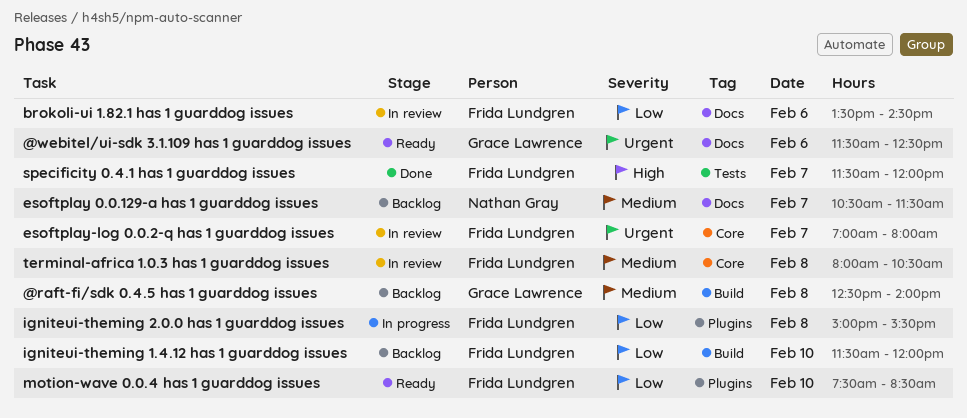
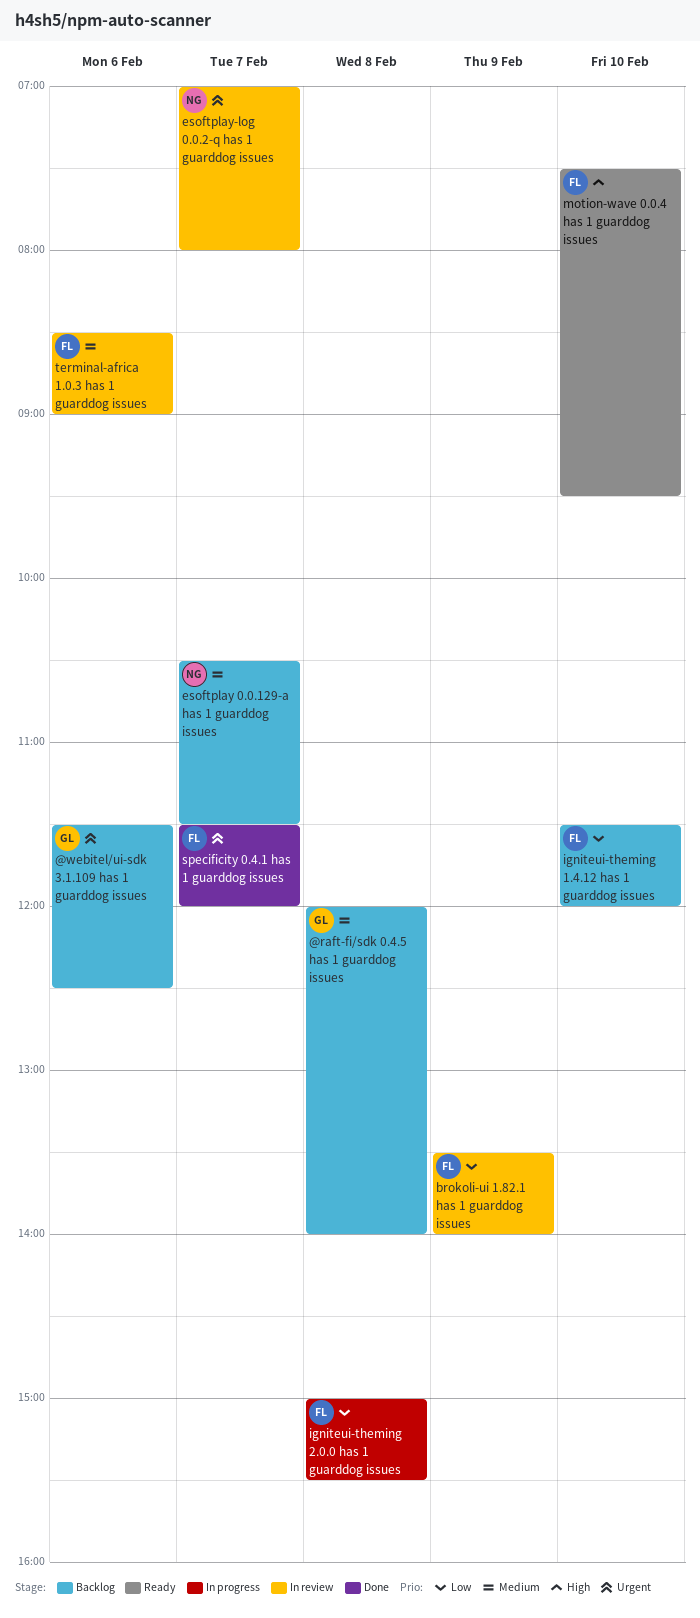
@raft-fi/sdk 0.4.5 has 1 guarddog issues, begins: 12:30 -> 12:00
@webitel/ui-sdk 3.1.109 has 1 guarddog issues, status: Ready -> Backlog
brokoli-ui 1.82.1 has 1 guarddog issues, day: Feb 6 -> Feb 9
brokoli-ui 1.82.1 has 1 guarddog issues, ends: 14:30 -> 14:00
esoftplay-log 0.0.2-q has 1 guarddog issues, owner: Frida Lundgren -> Nathan Gray
motion-wave 0.0.4 has 1 guarddog issues, priority: Low -> High
motion-wave 0.0.4 has 1 guarddog issues, ends: 08:30 -> 09:30
specificity 0.4.1 has 1 guarddog issues, priority: High -> Urgent
terminal-africa 1.0.3 has 1 guarddog issues, day: Feb 8 -> Feb 6
terminal-africa 1.0.3 has 1 guarddog issues, begins: 08:00 -> 08:30
terminal-africa 1.0.3 has 1 guarddog issues, ends: 10:30 -> 09:00

